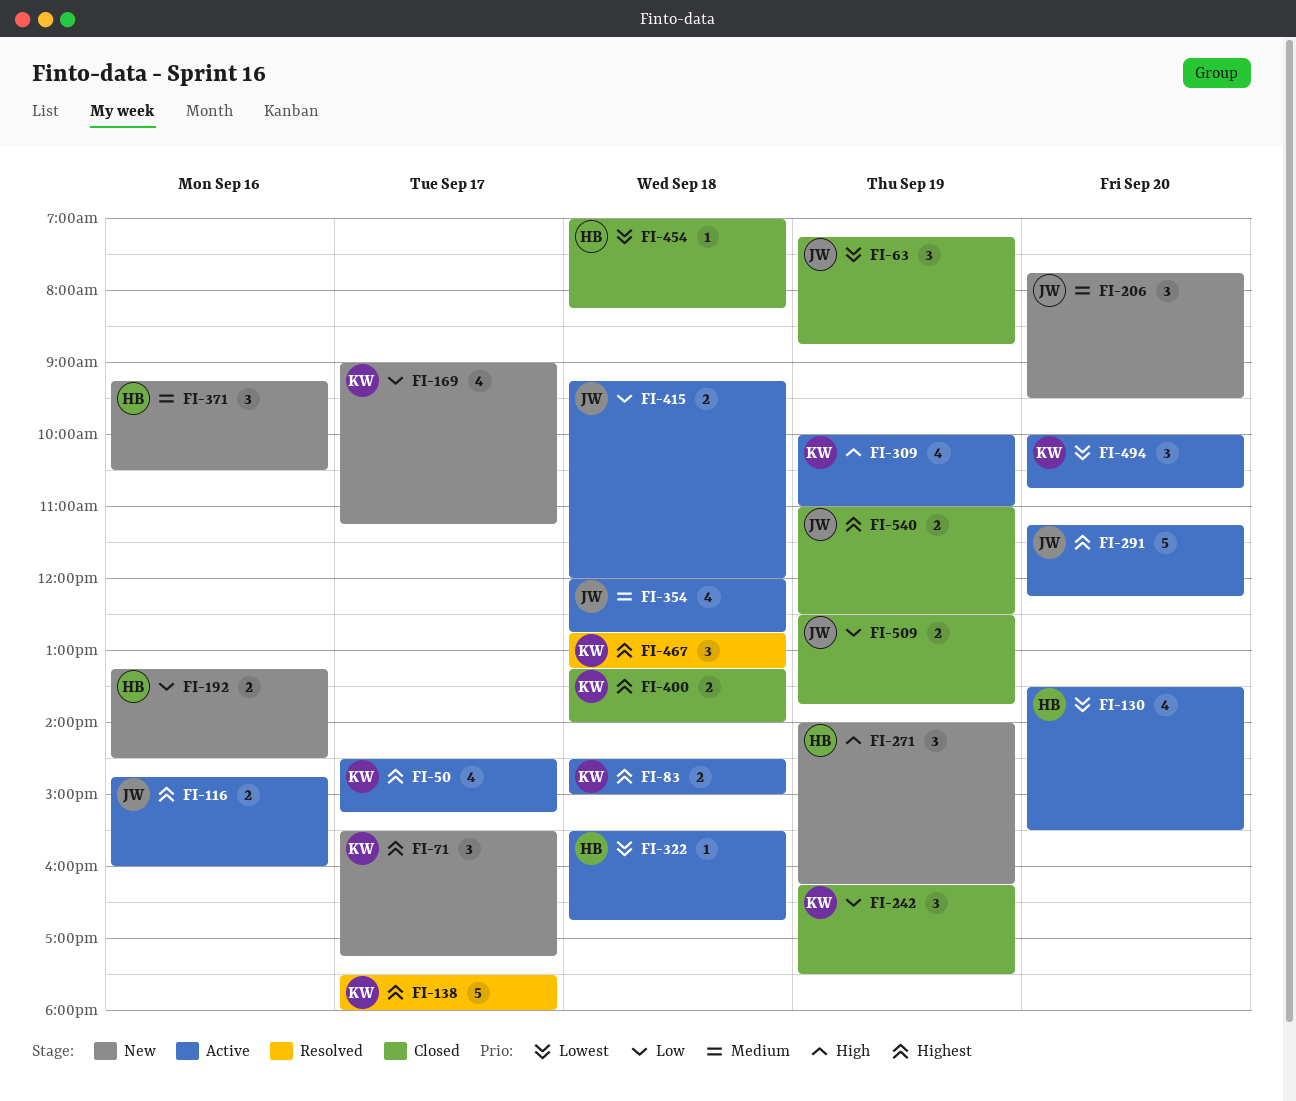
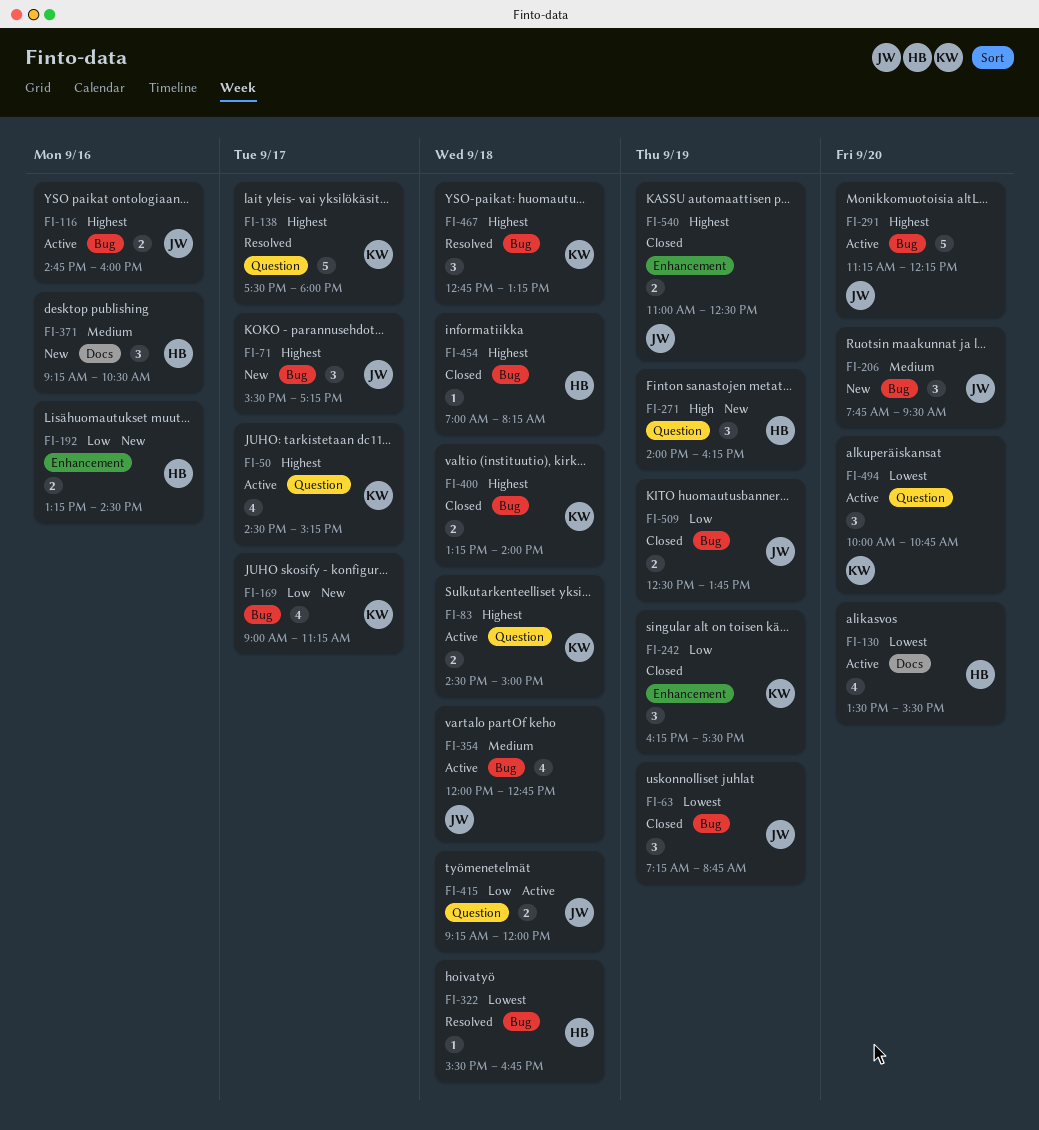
FI-71, owner: KW -> JW
FI-309: present -> none
FI-322, status: Active -> Resolved
FI-454, priority: Lowest -> Highest

